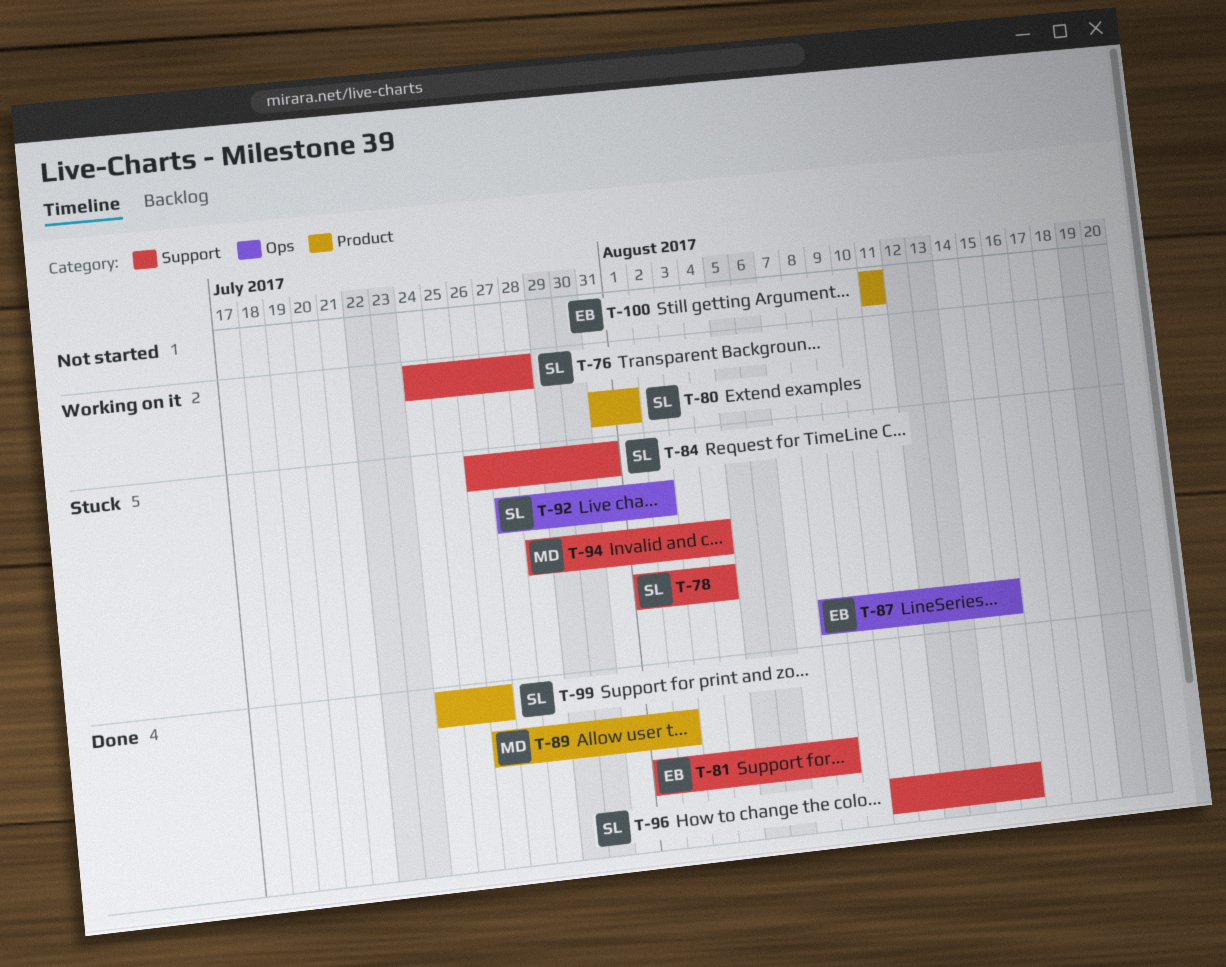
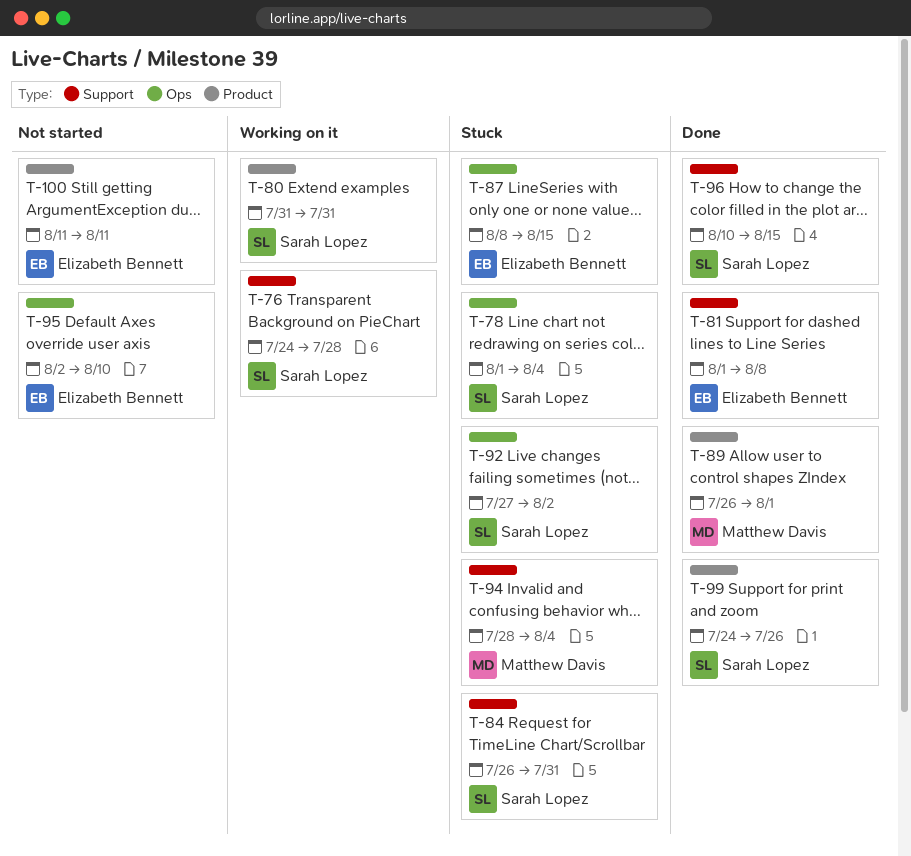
T-78, label: Support -> Ops
T-80, due: Aug 1 -> Jul 31
T-89, due: Aug 2 -> Aug 1
T-95: none -> present

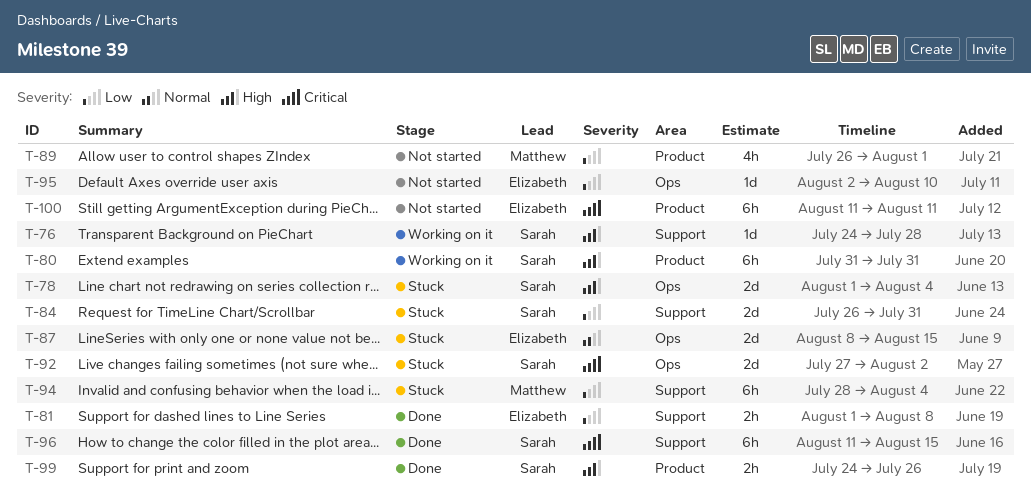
T-89, status: Done -> Not started
T-96, start: Aug 10 -> Aug 11

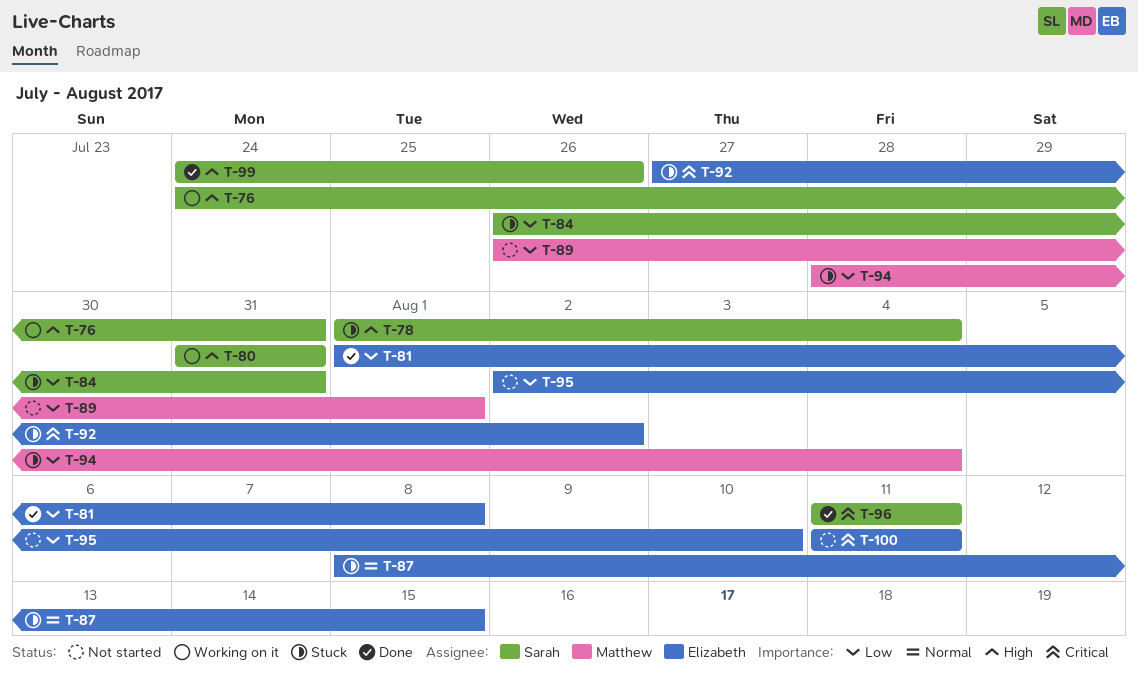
T-76, due: Jul 28 -> Jul 31
T-92, owner: Sarah -> Elizabeth
T-96, due: Aug 15 -> Aug 11

